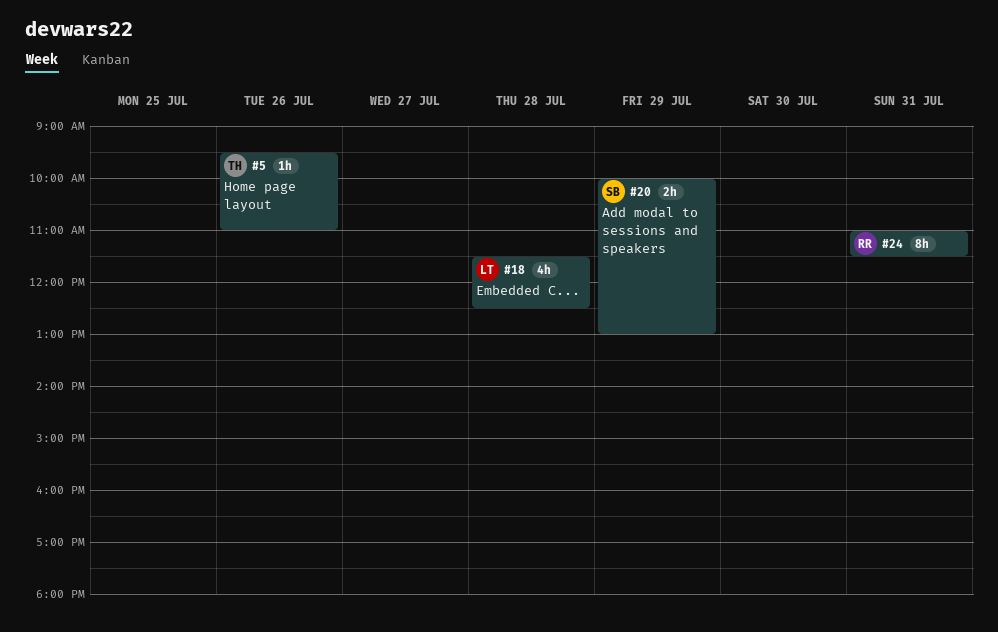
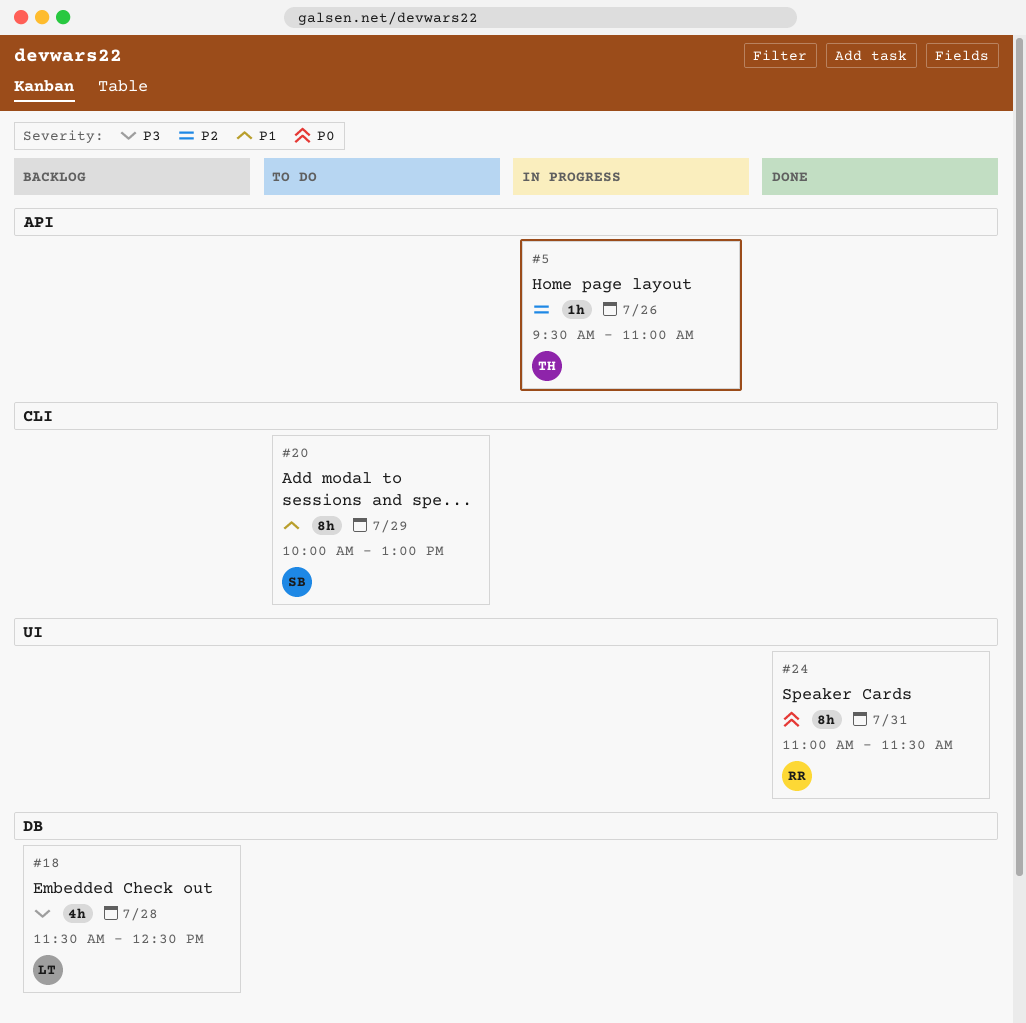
#20, estimate: 2h -> 8h

